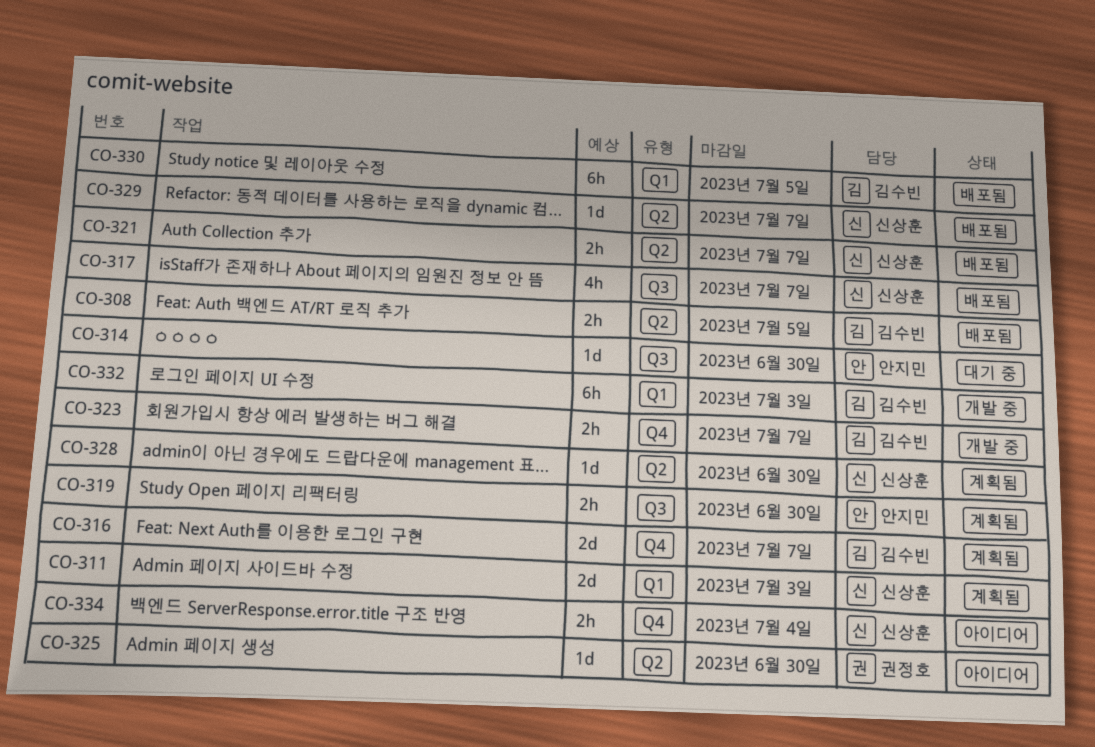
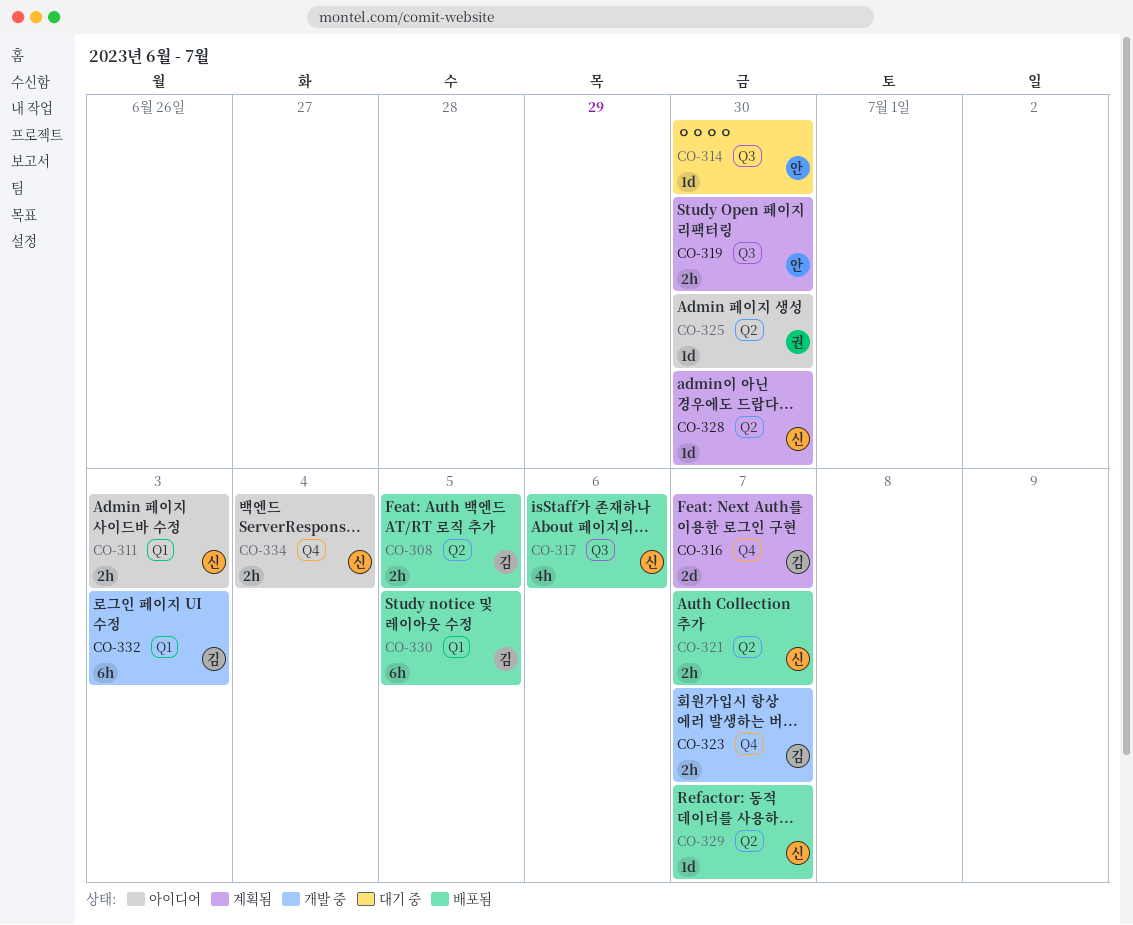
CO-311, status: 계획됨 -> 아이디어
CO-311, estimate: 2d -> 2h
CO-317, due: Jul 7 -> Jul 6

